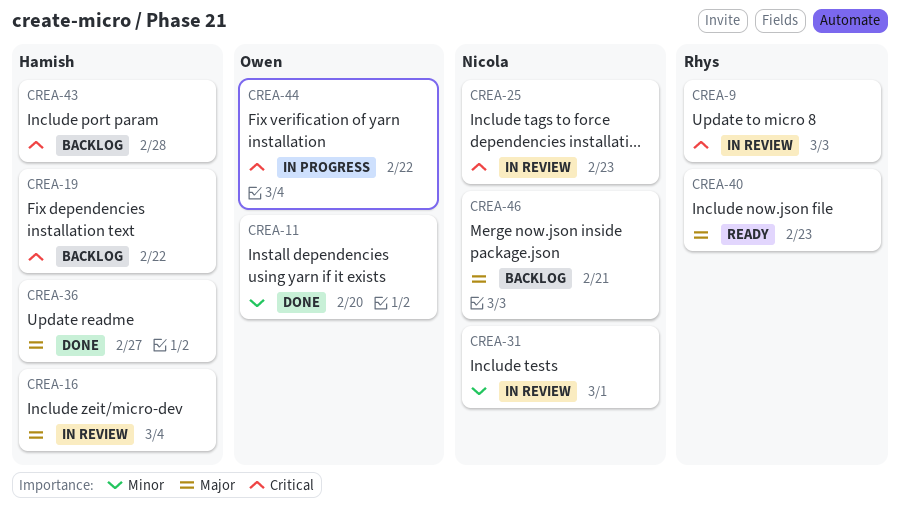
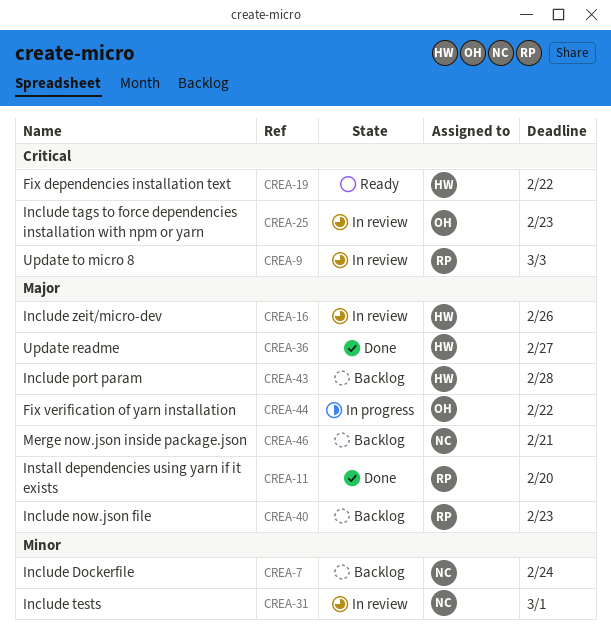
CREA-7: none -> present
CREA-11, owner: Owen -> Rhys
CREA-11, priority: Minor -> Major
CREA-16, due: Mar 4 -> Feb 26
CREA-19, status: Backlog -> Ready
CREA-25, owner: Nicola -> Owen
CREA-40, status: Ready -> Backlog
CREA-43, priority: Critical -> Major
CREA-44, priority: Critical -> Major

